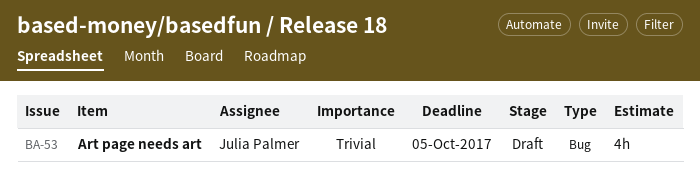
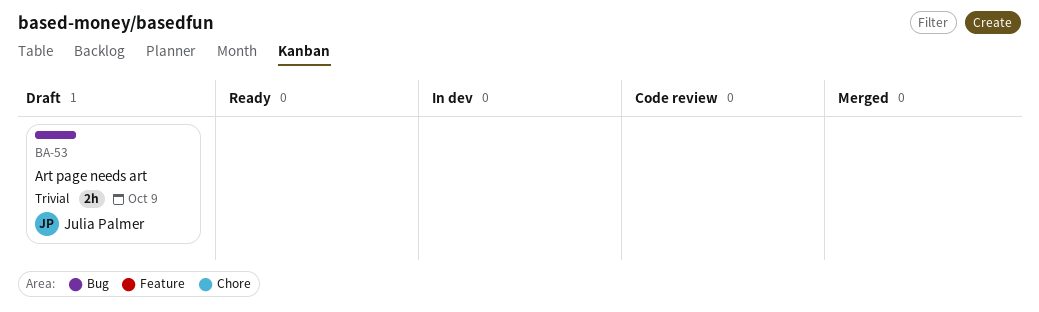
BA-53, estimate: 4h -> 2h
BA-53, due: Oct 5 -> Oct 9

